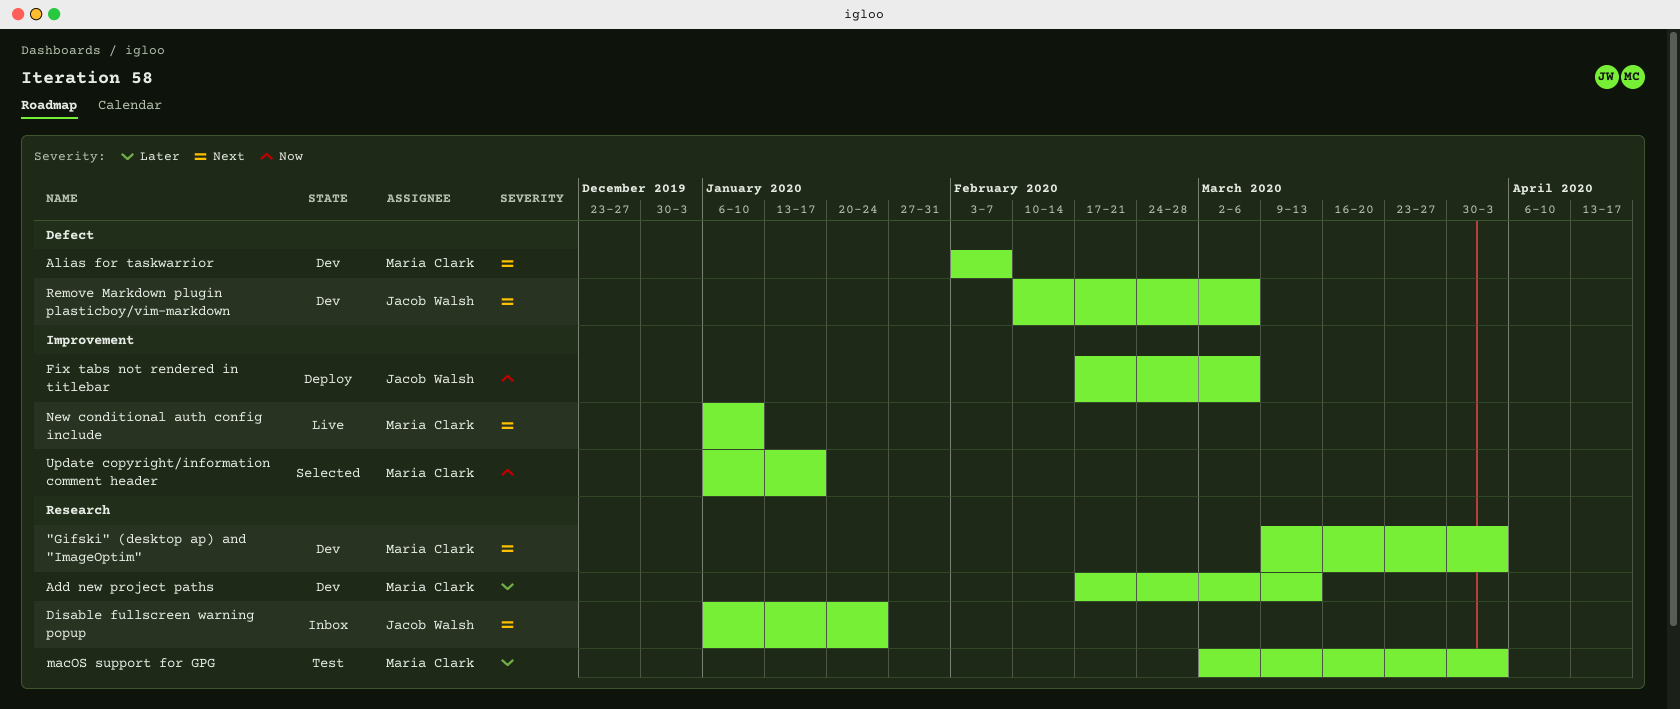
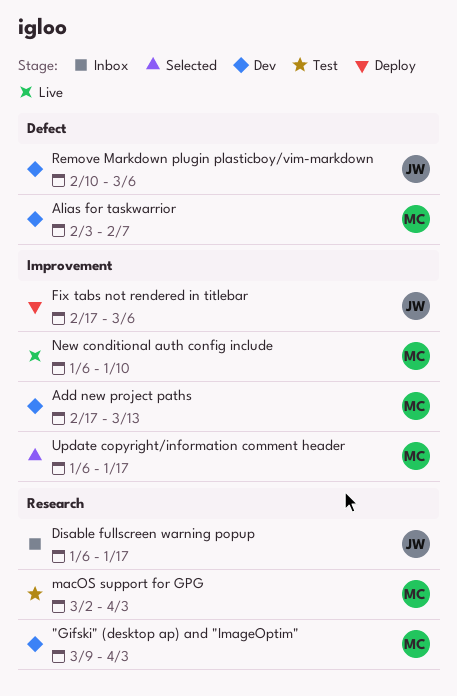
Add new project paths, label: Research -> Improvement
Disable fullscreen warning popup, due: Jan 24 -> Jan 17

